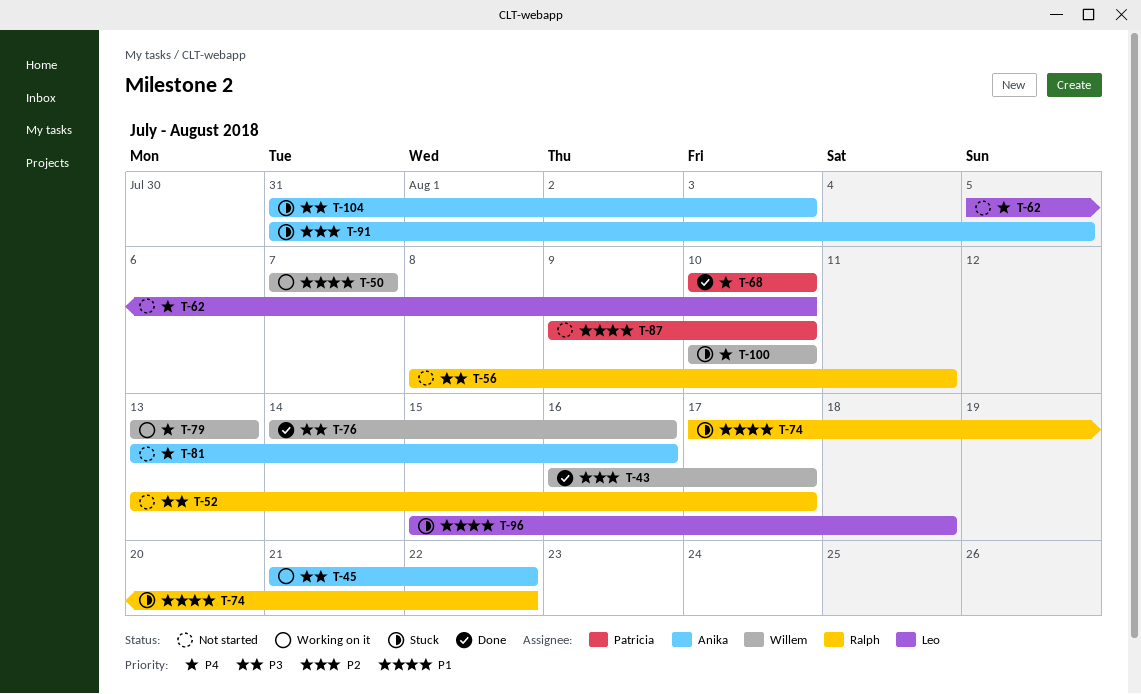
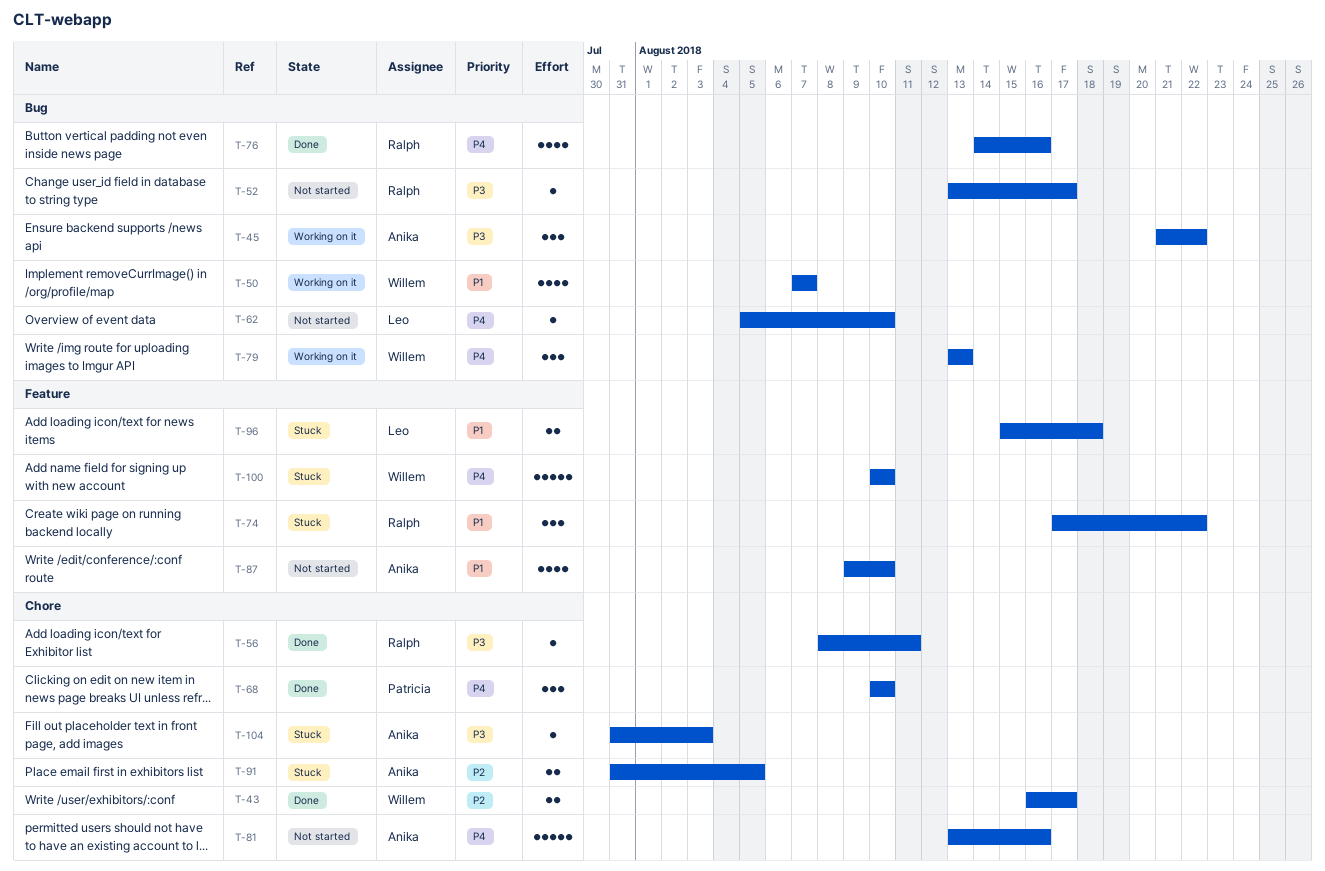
T-56, status: Not started -> Done
T-76, owner: Willem -> Ralph
T-76, priority: P3 -> P4
T-87, owner: Patricia -> Anika

